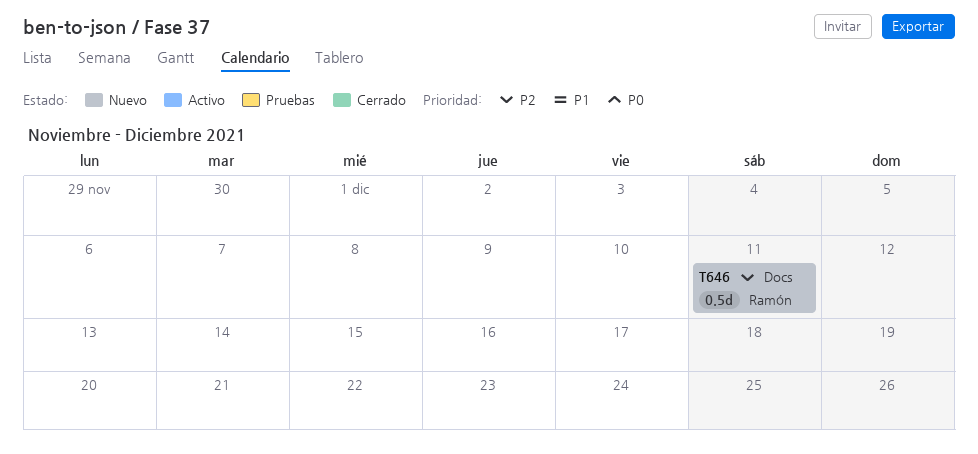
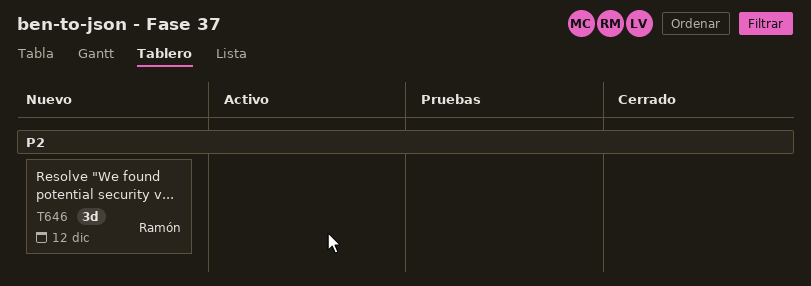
T646, estimate: 0.5d -> 3d
T646, due: Dec 11 -> Dec 12

